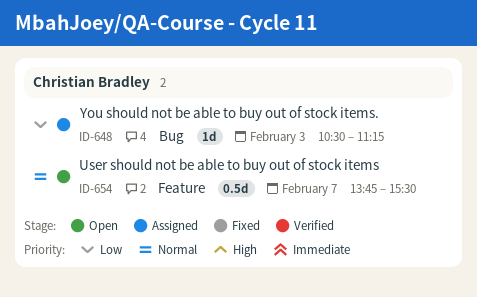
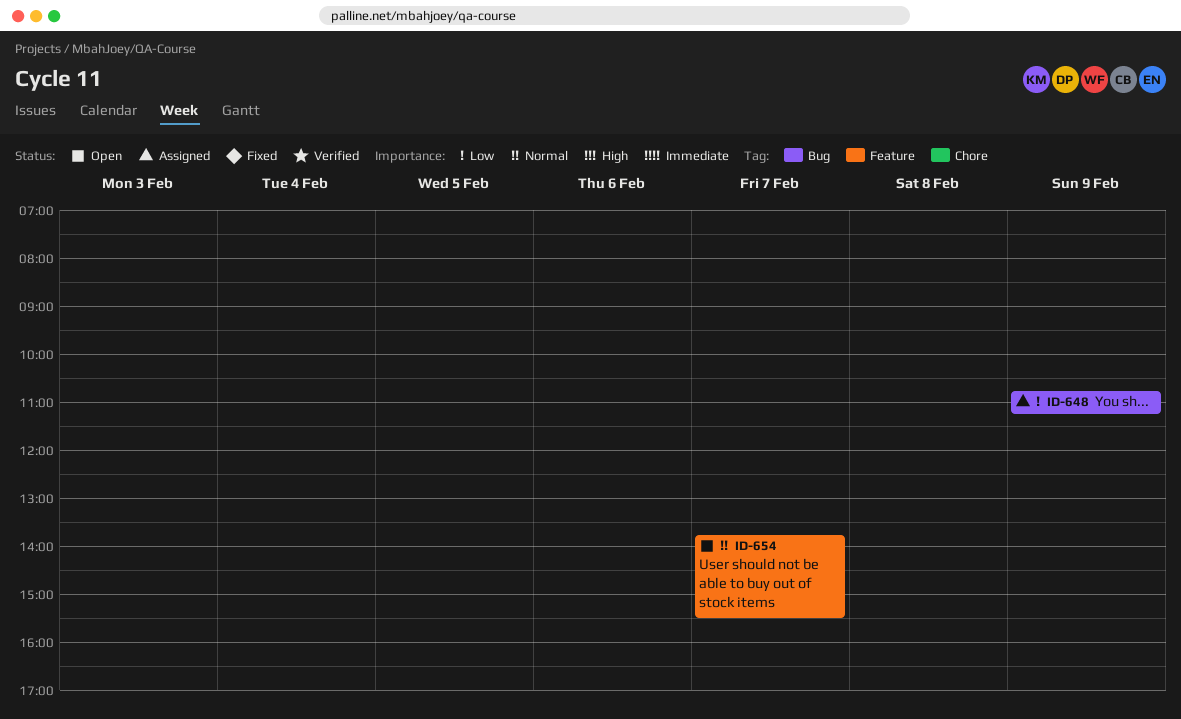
ID-648, day: Feb 3 -> Feb 9
ID-648, begins: 10:30 -> 10:45

